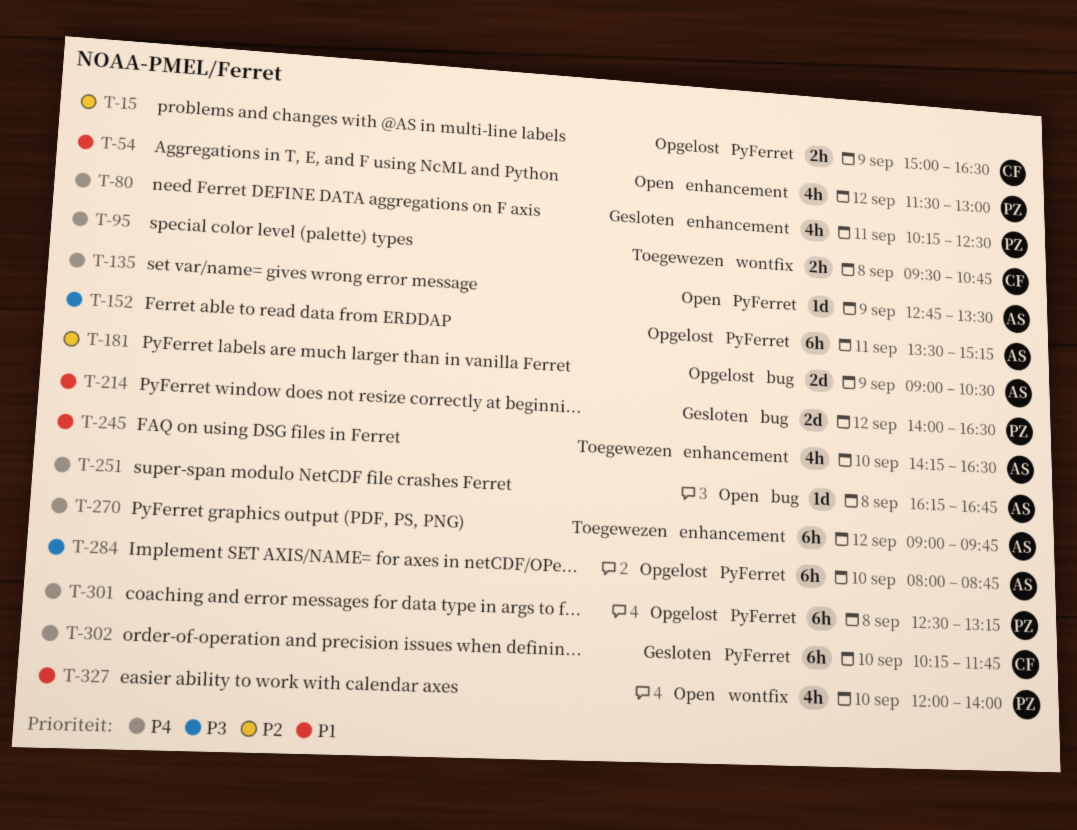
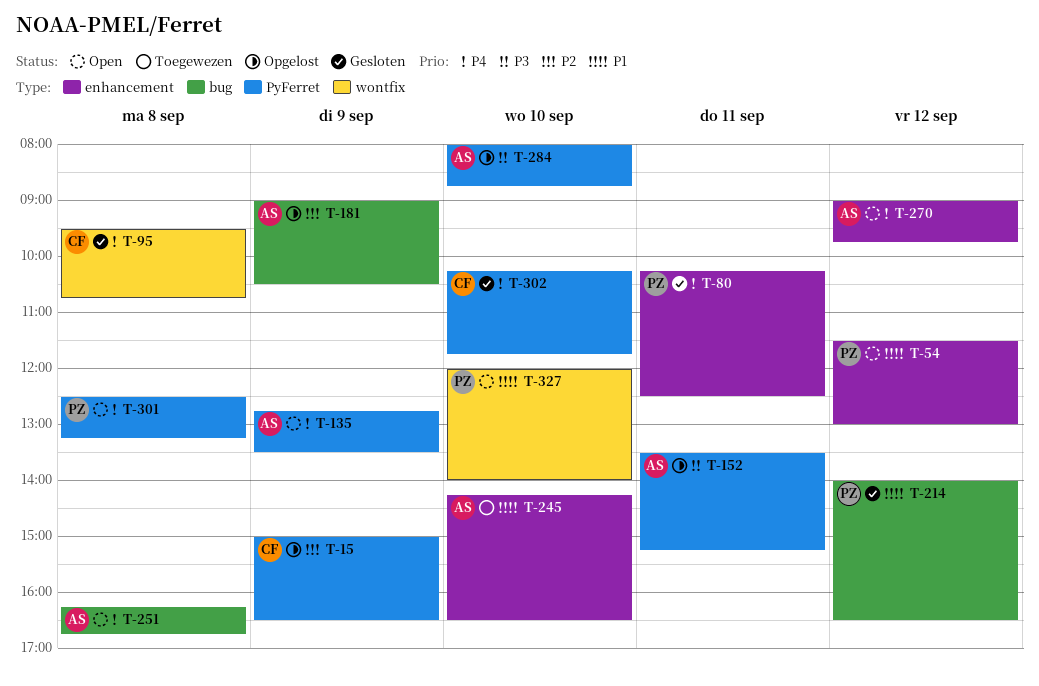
T-95, status: Toegewezen -> Gesloten
T-270, status: Toegewezen -> Open
T-301, status: Opgelost -> Open

